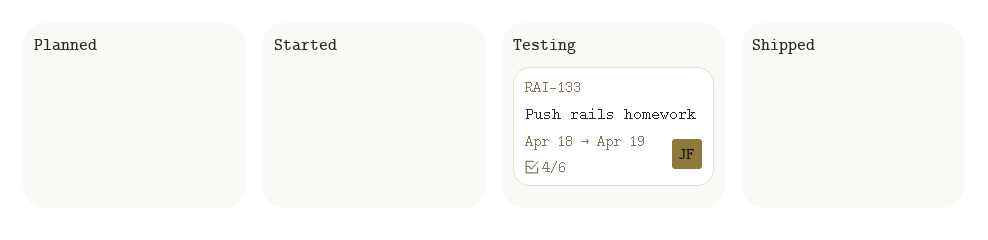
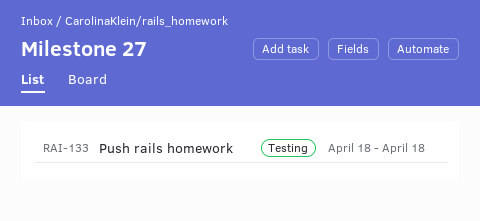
RAI-133, due: Apr 19 -> Apr 18

